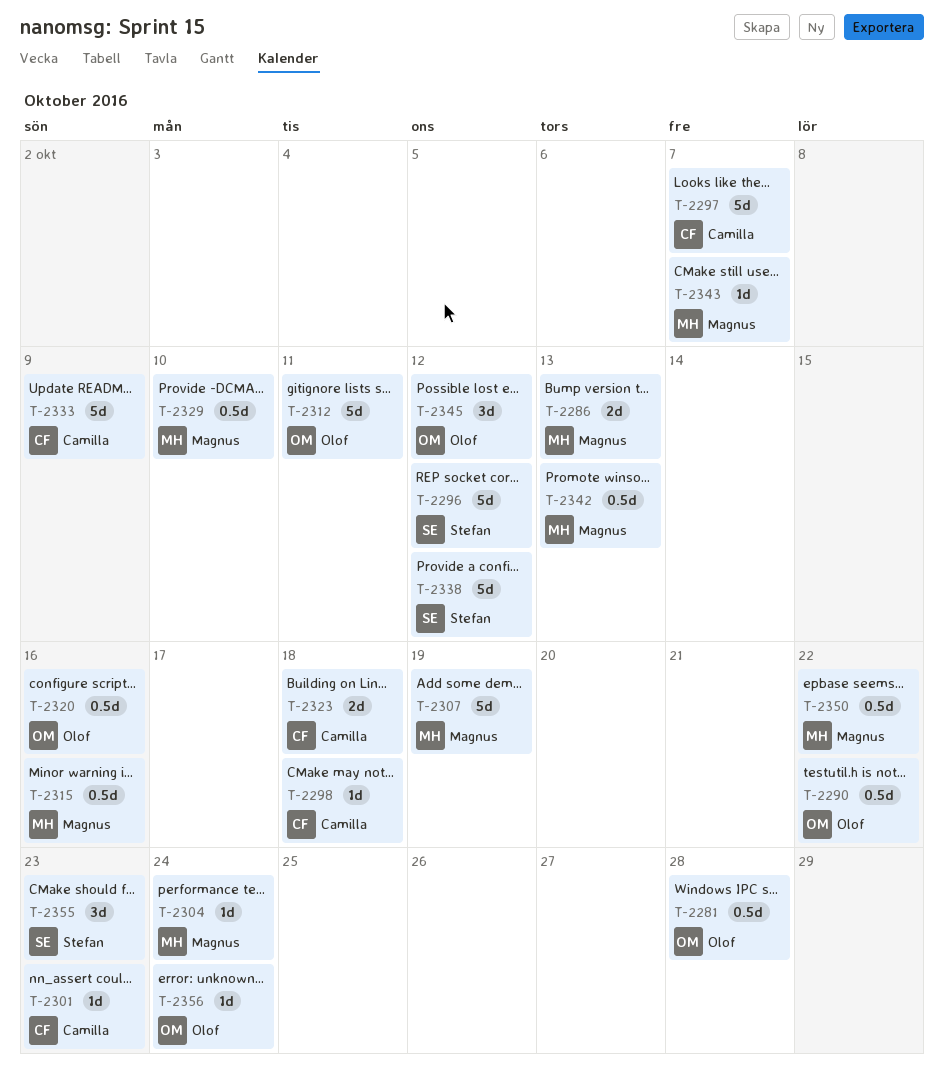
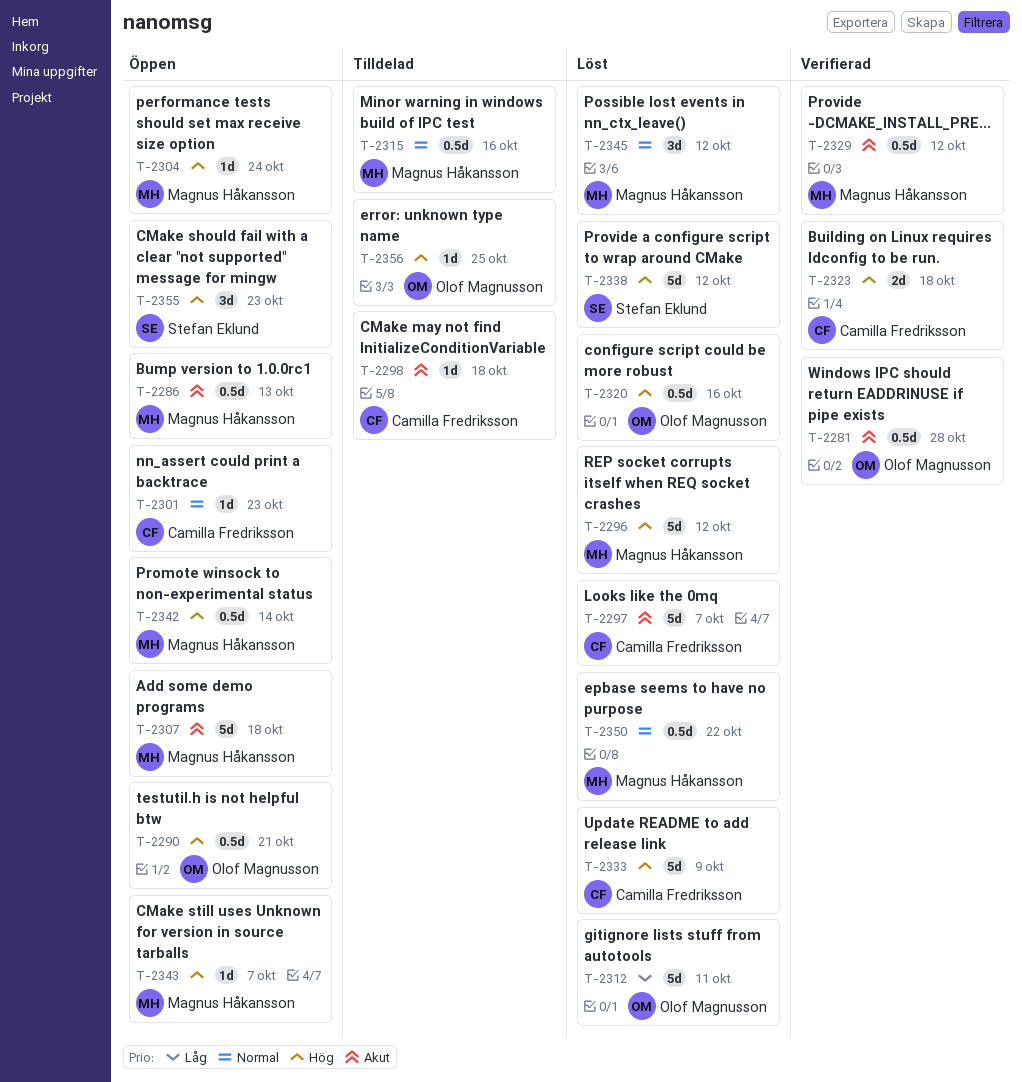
T-2286, estimate: 2d -> 0.5d
T-2290, due: Oct 22 -> Oct 21
T-2296, owner: Stefan Eklund -> Magnus Håkansson
T-2307, due: Oct 19 -> Oct 18
T-2329, due: Oct 10 -> Oct 12
T-2342, due: Oct 13 -> Oct 14
T-2345, owner: Olof Magnusson -> Magnus Håkansson
T-2356, due: Oct 24 -> Oct 25

